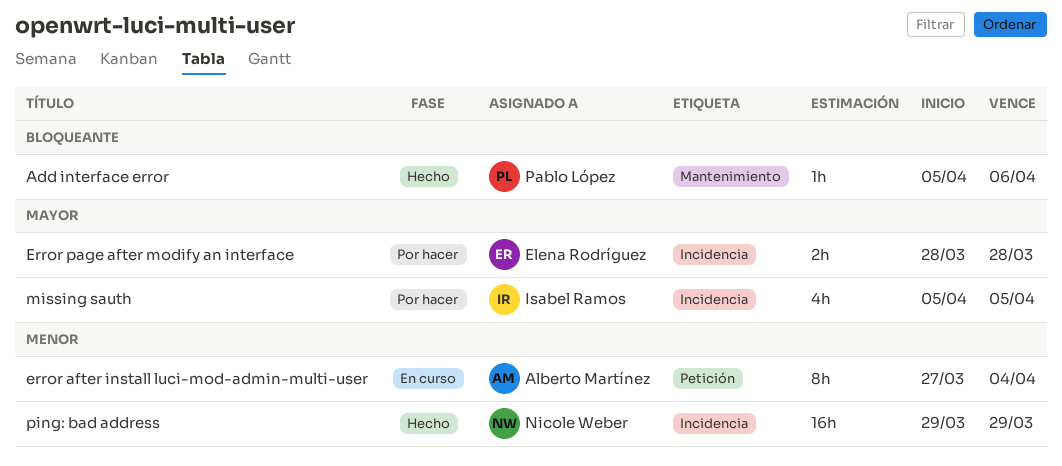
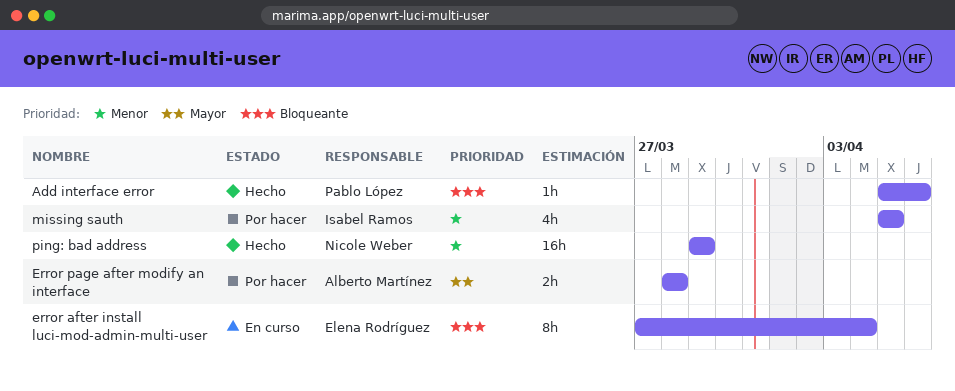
error after install luci-mod-admin-multi-user, owner: Alberto Martínez -> Elena Rodríguez
error after install luci-mod-admin-multi-user, priority: Menor -> Bloqueante
Error page after modify an interface, owner: Elena Rodríguez -> Alberto Martínez
missing sauth, priority: Mayor -> Menor

